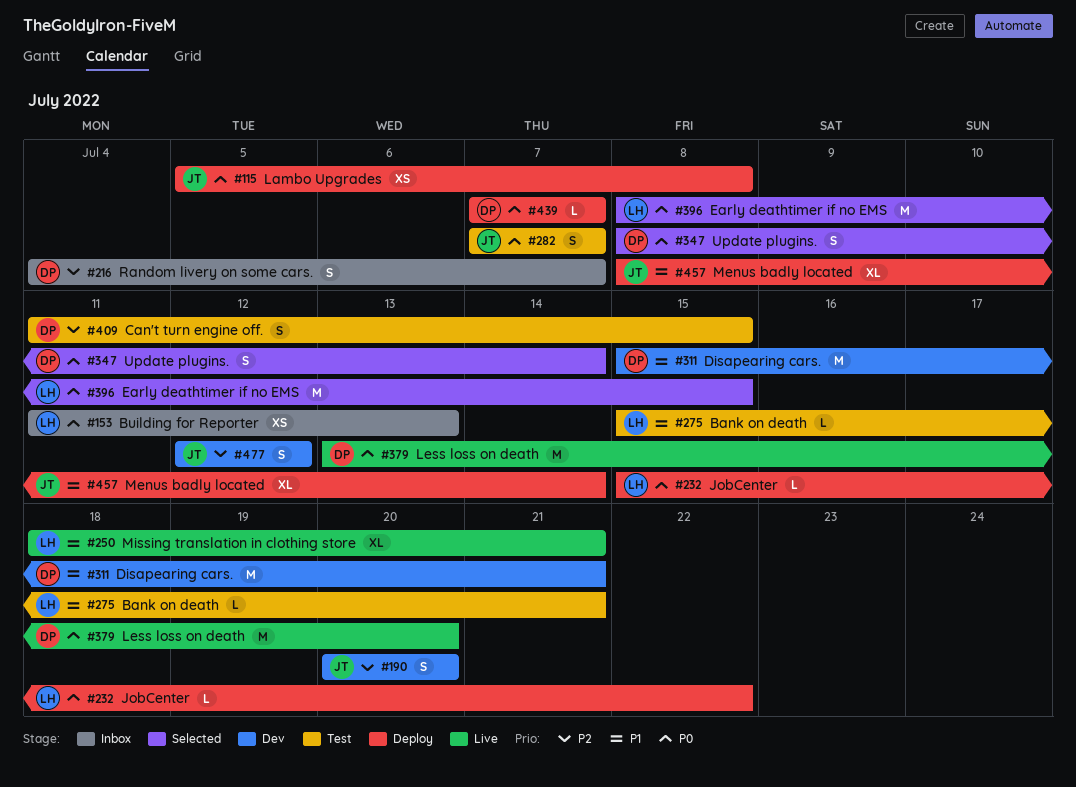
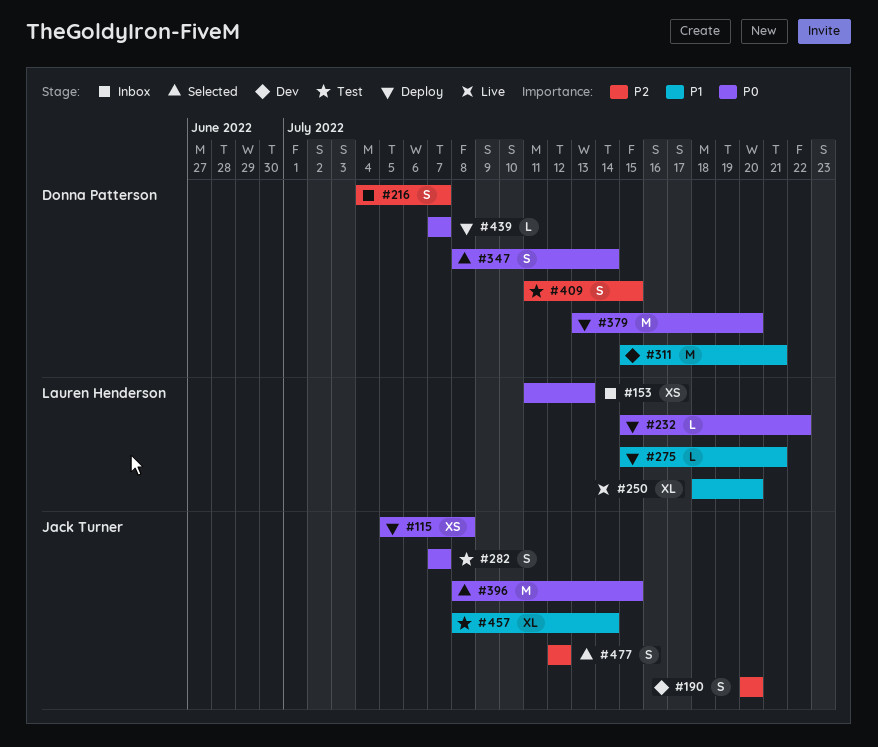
#250, due: Jul 21 -> Jul 20
#275, status: Test -> Deploy
#379, status: Live -> Deploy
#396, owner: Lauren Henderson -> Jack Turner
#457, status: Deploy -> Test
#477, status: Dev -> Selected

